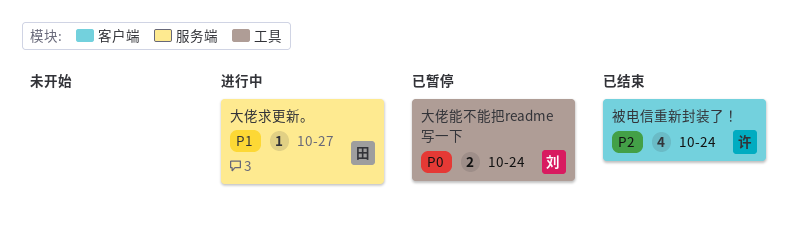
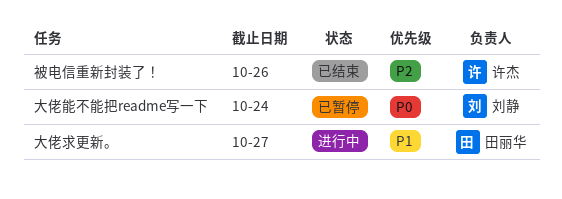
被电信重新封装了！, due: Oct 24 -> Oct 26

